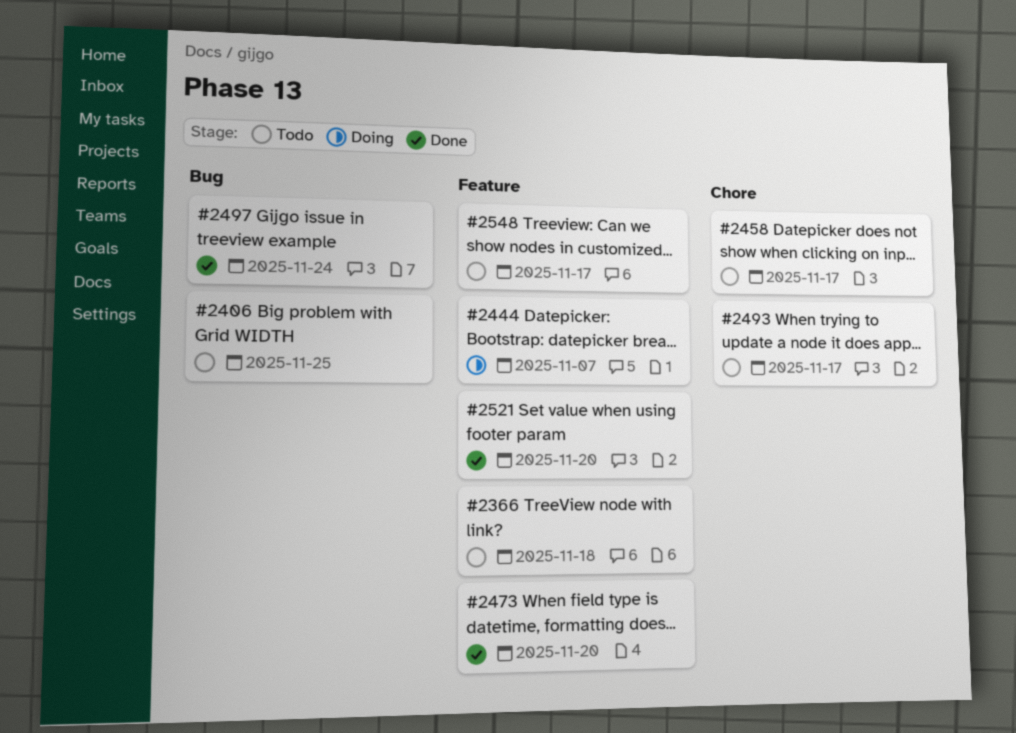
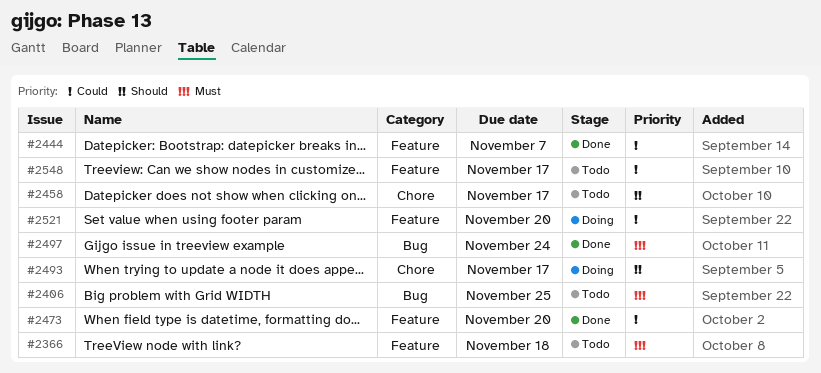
#2444, status: Doing -> Done
#2493, status: Todo -> Doing
#2521, status: Done -> Doing

